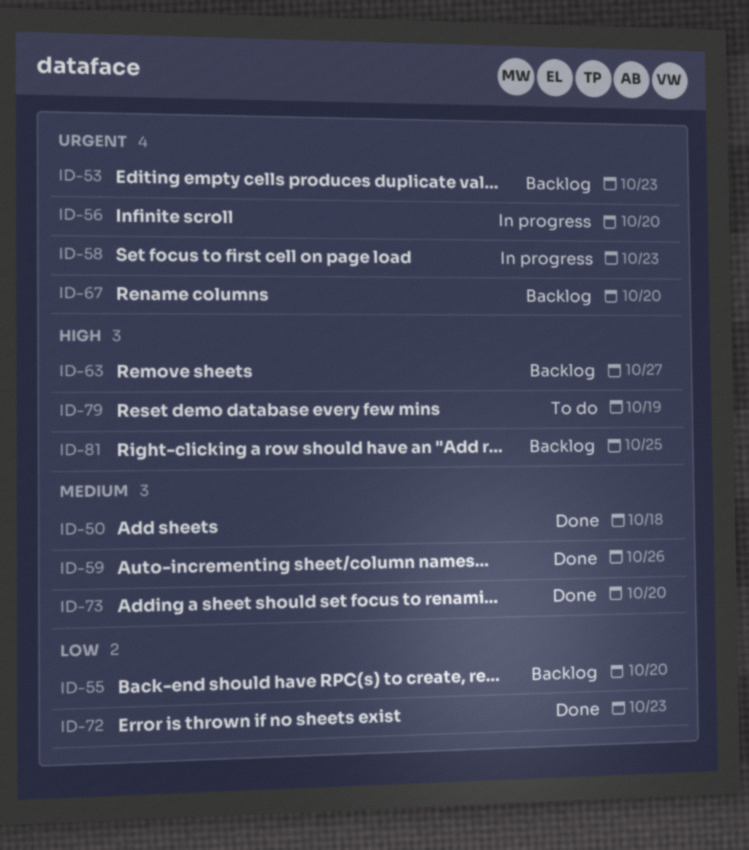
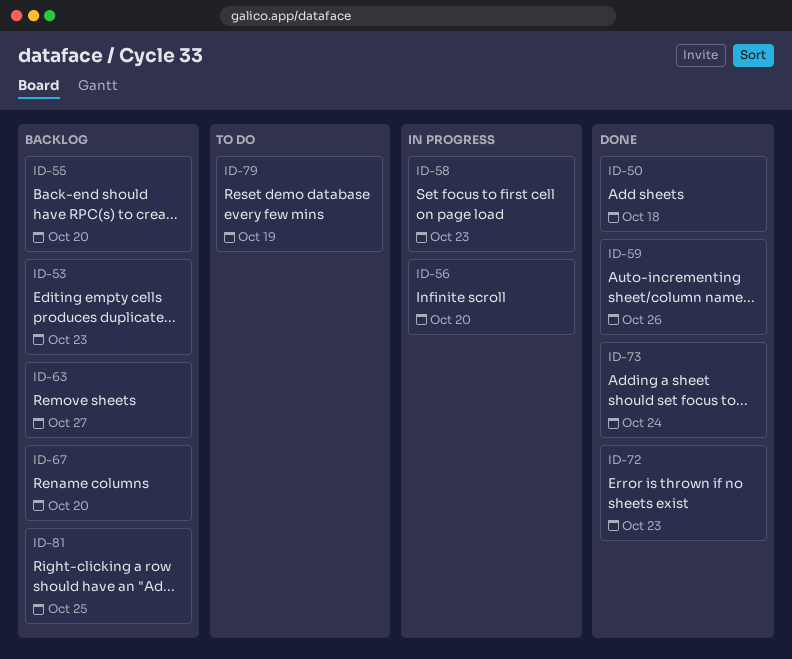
ID-73, due: Oct 20 -> Oct 24

